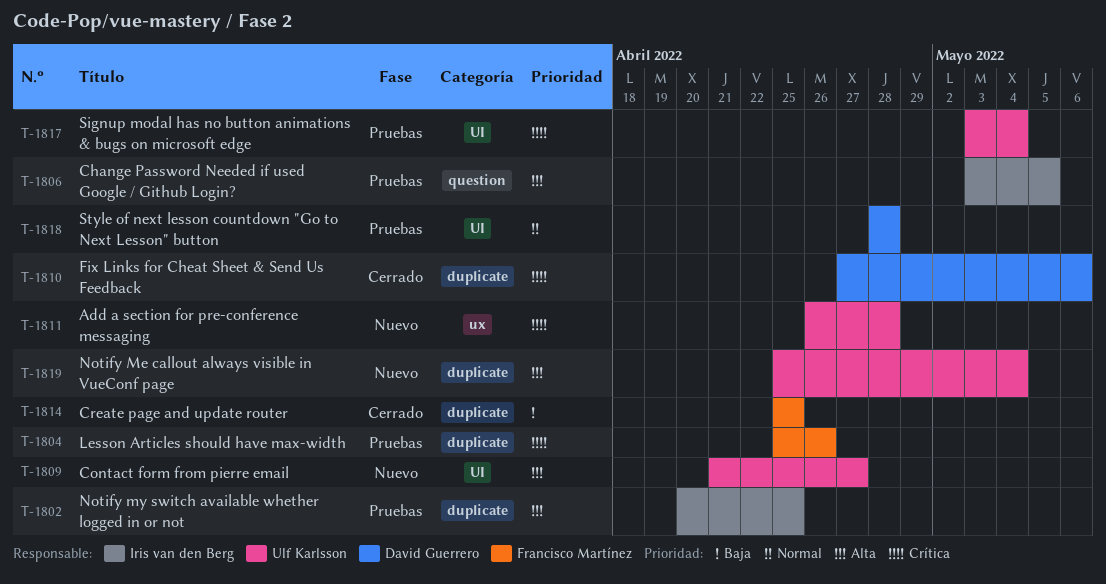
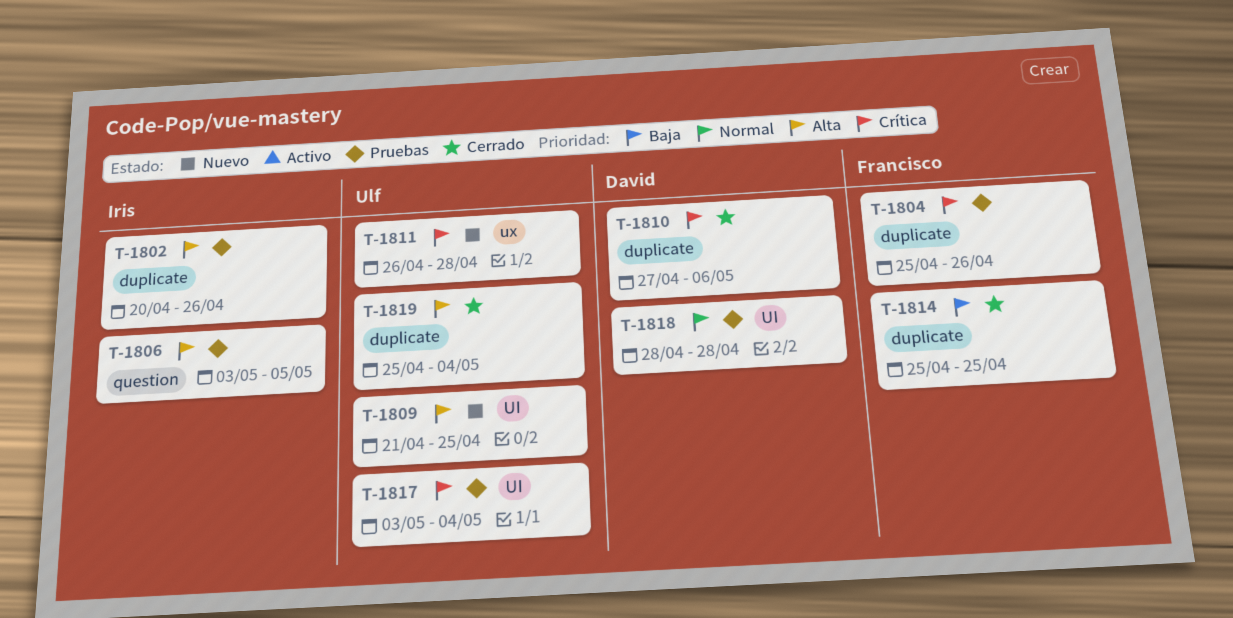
T-1802, due: Apr 25 -> Apr 26
T-1809, due: Apr 27 -> Apr 25
T-1819, status: Nuevo -> Cerrado

